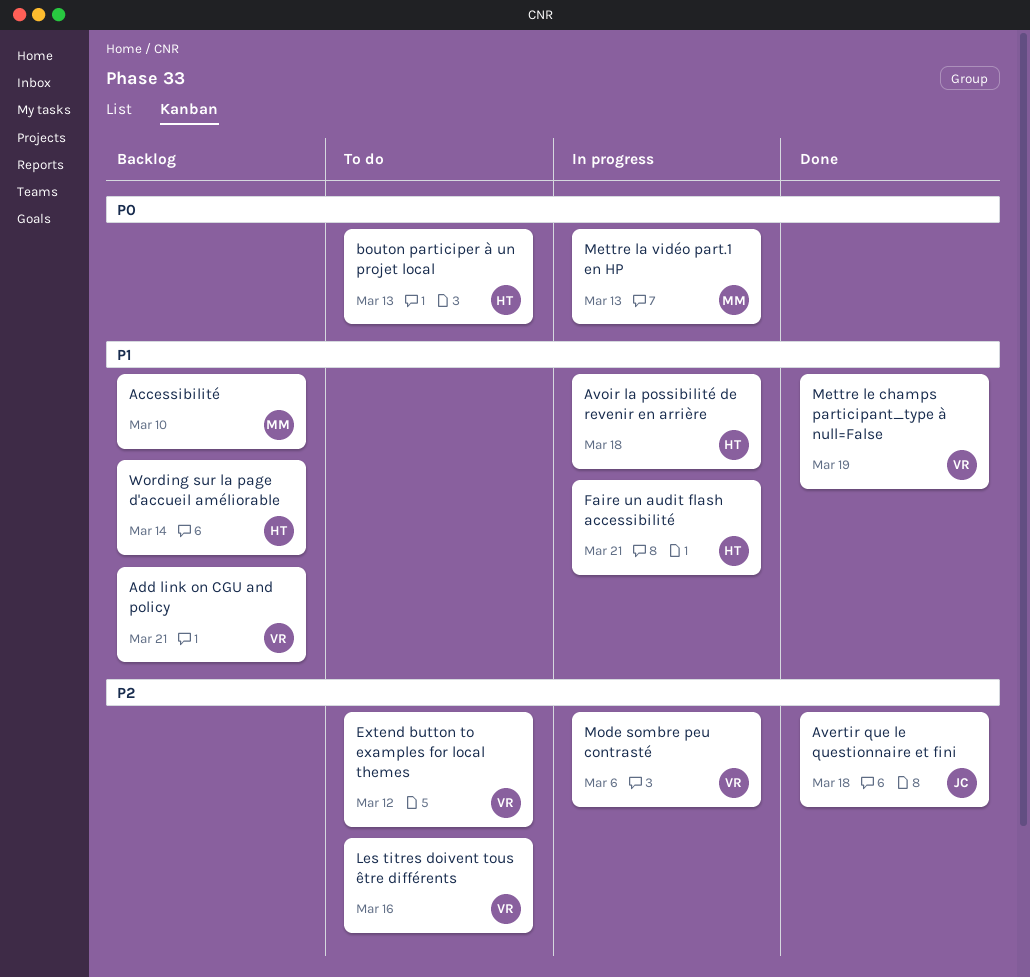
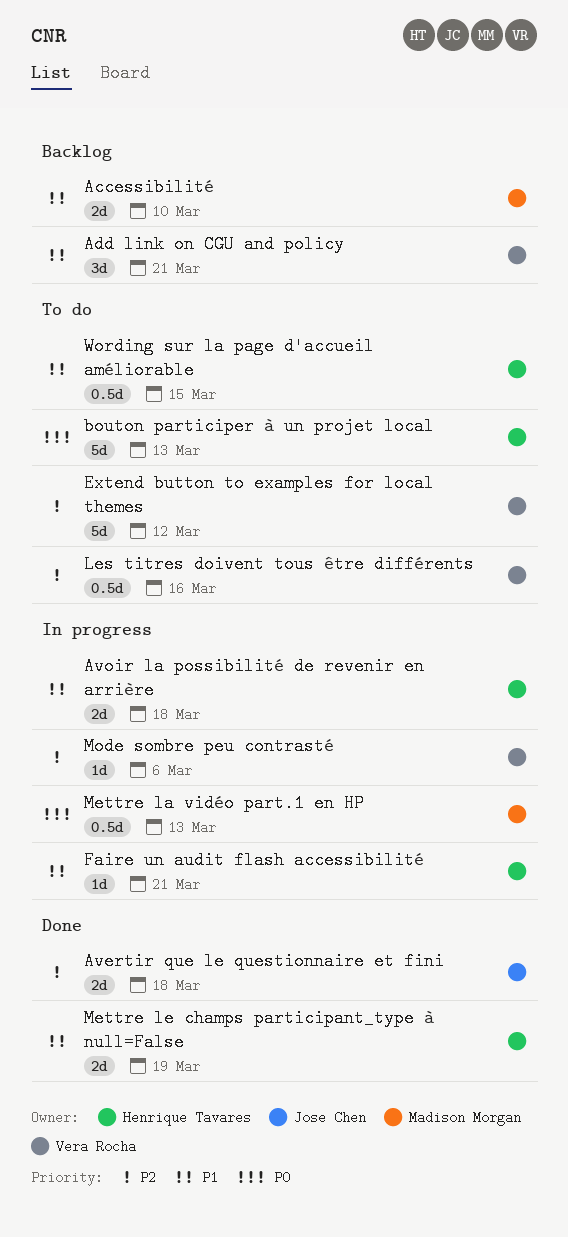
Mettre le champs participant_type à null=False, owner: Vera Rocha -> Henrique Tavares
Wording sur la page d'accueil améliorable, status: Backlog -> To do
Wording sur la page d'accueil améliorable, due: Mar 14 -> Mar 15

